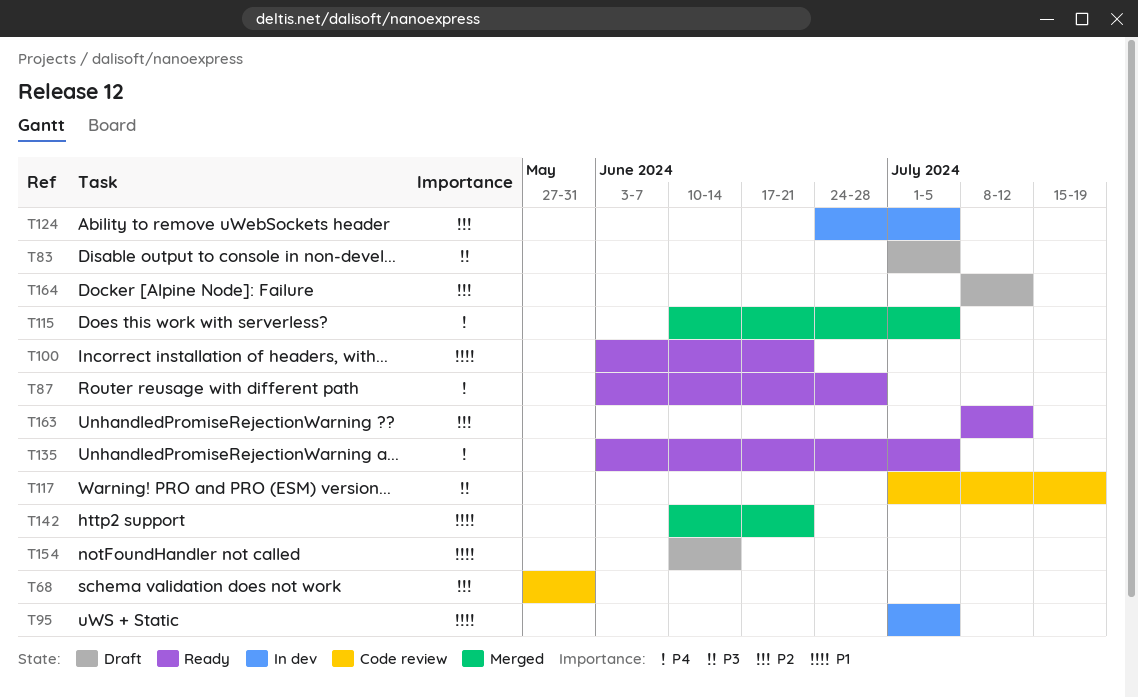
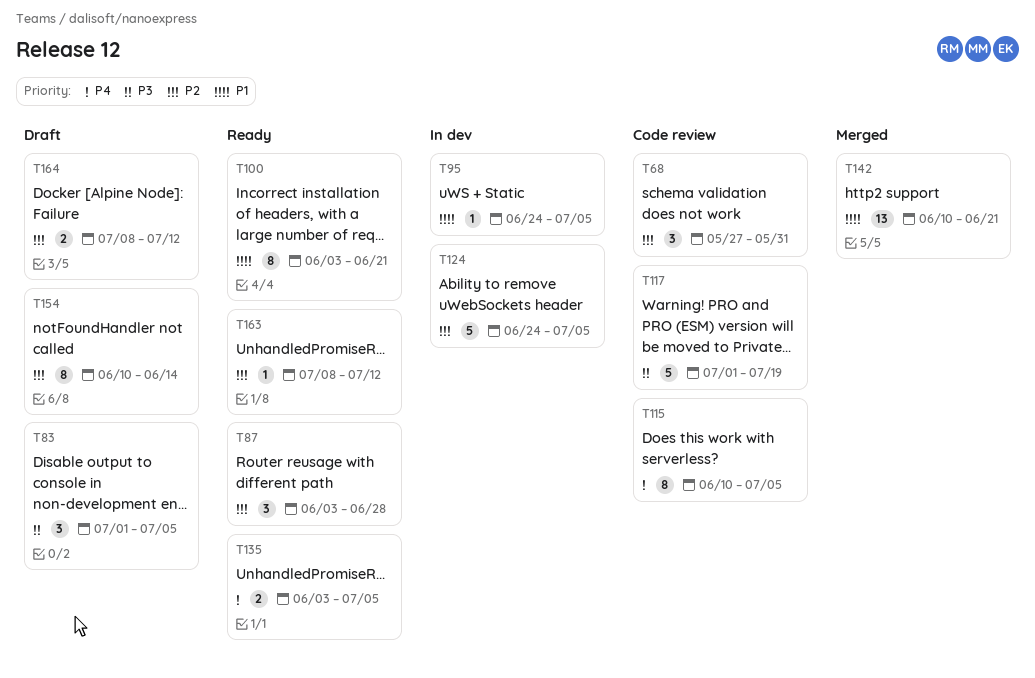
T87, priority: P4 -> P2
T95, start: Jul 1 -> Jun 24
T115, status: Merged -> Code review
T154, priority: P1 -> P2

